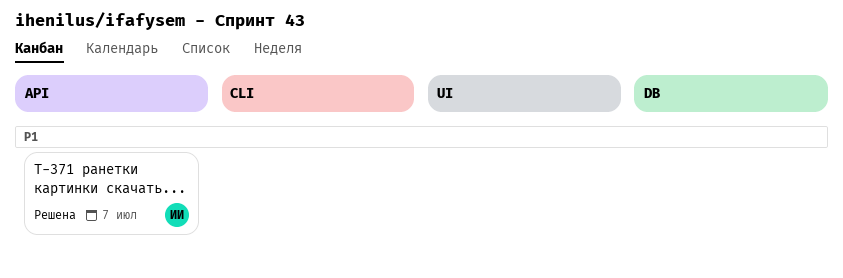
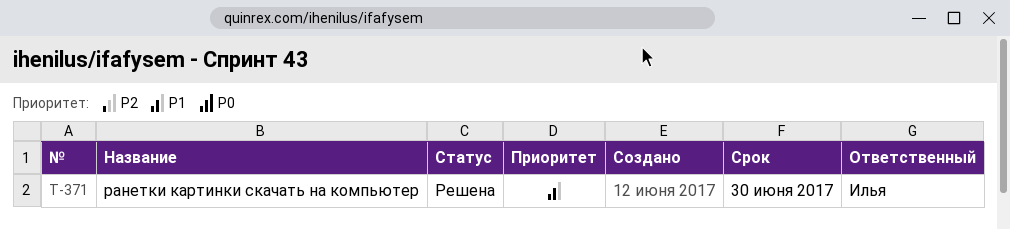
T-371, due: Jul 7 -> Jun 30

